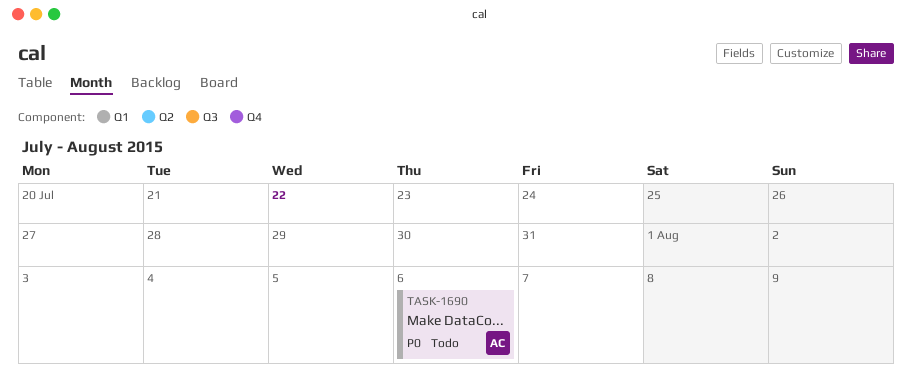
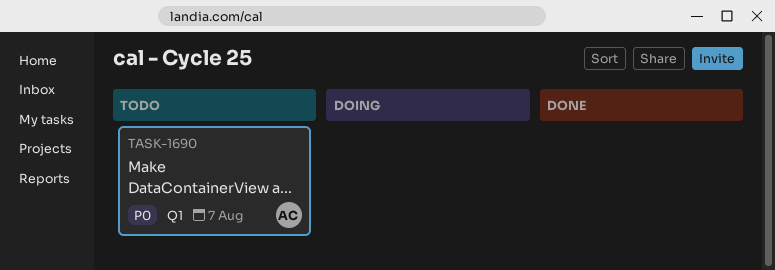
TASK-1690, due: Aug 6 -> Aug 7

